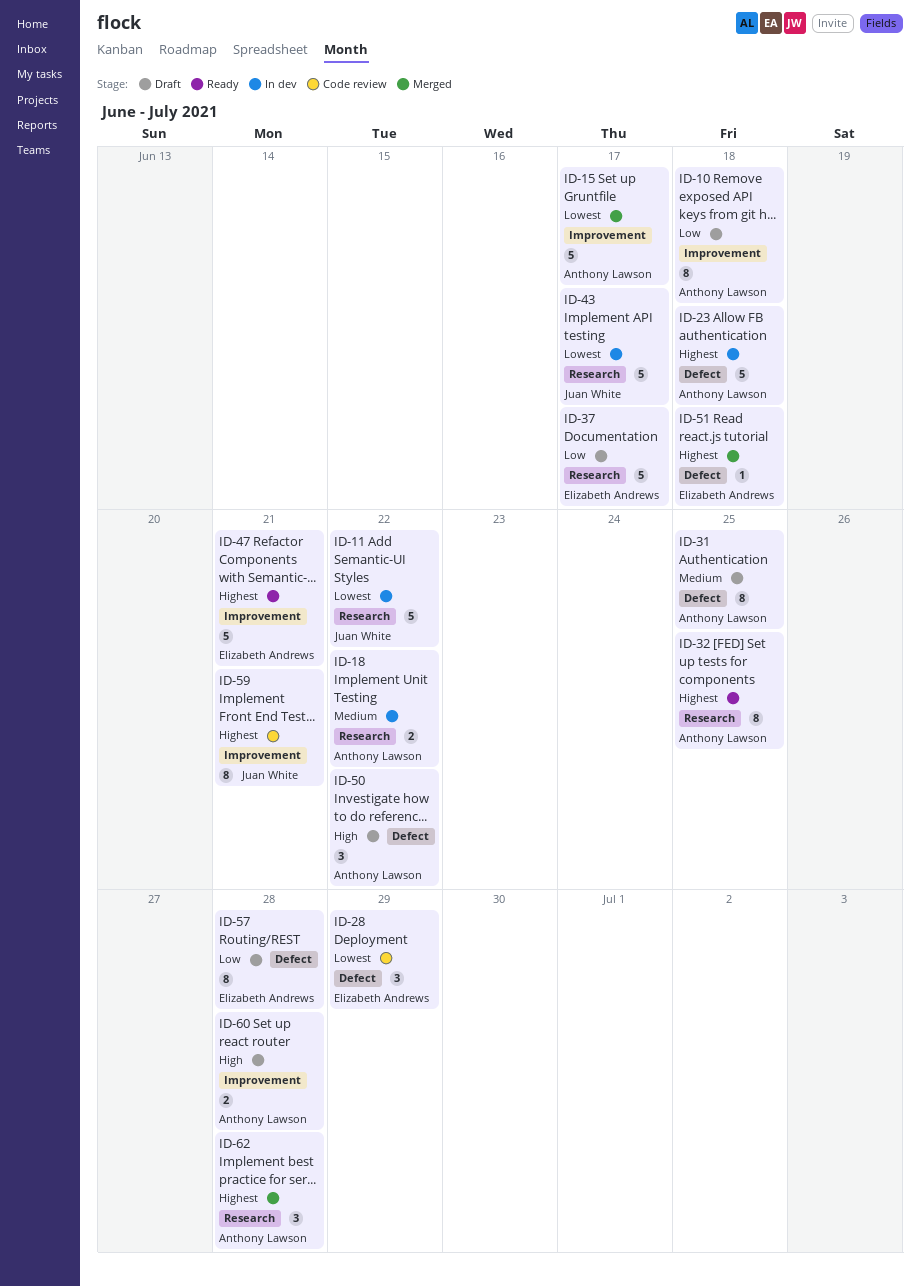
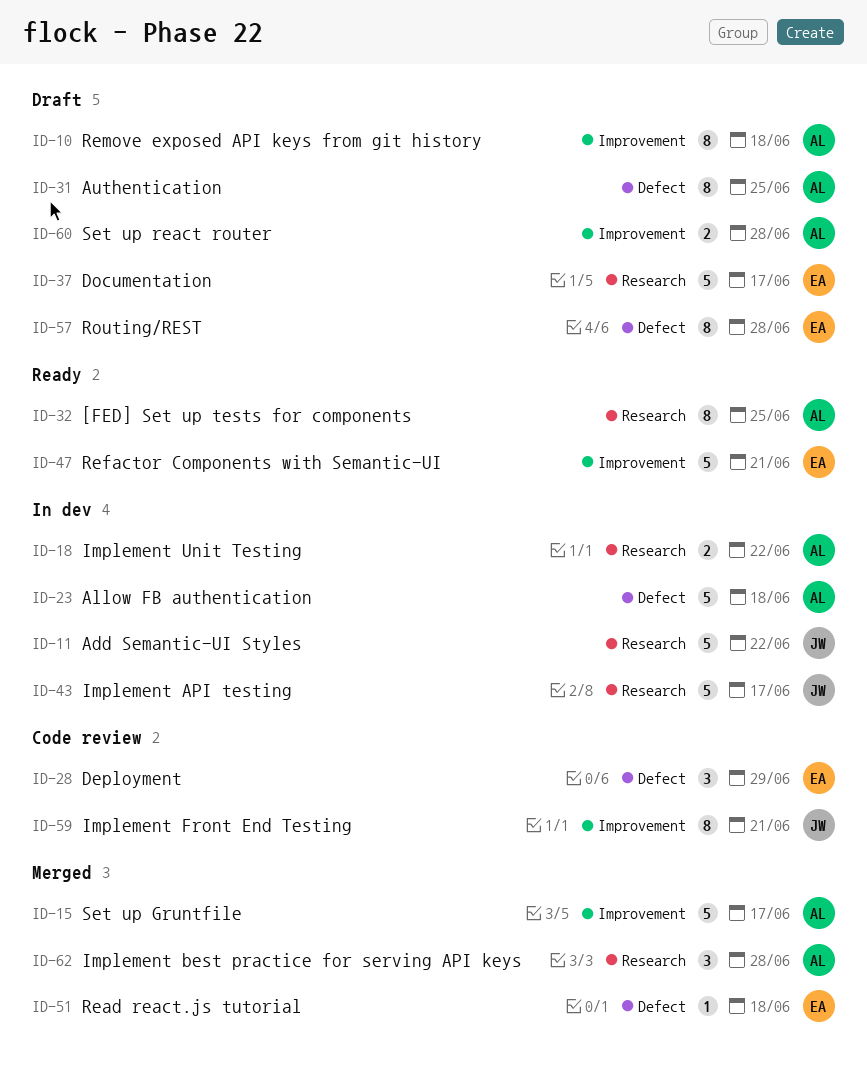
ID-50: present -> none

